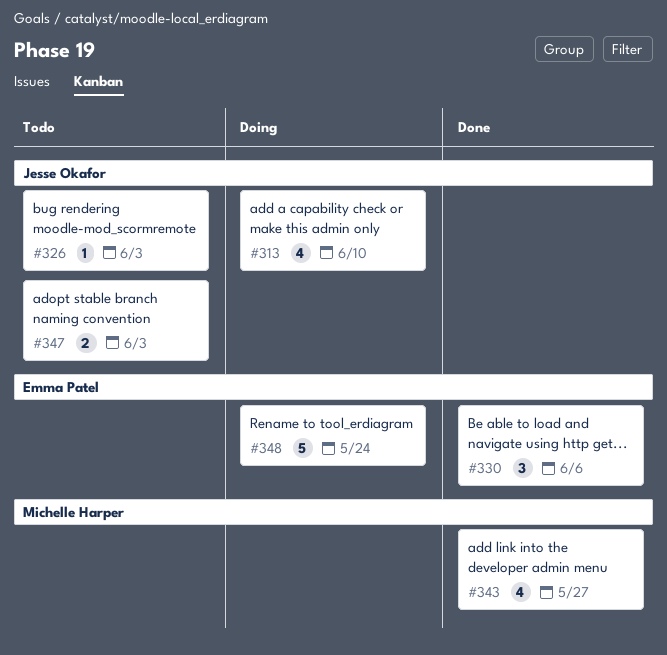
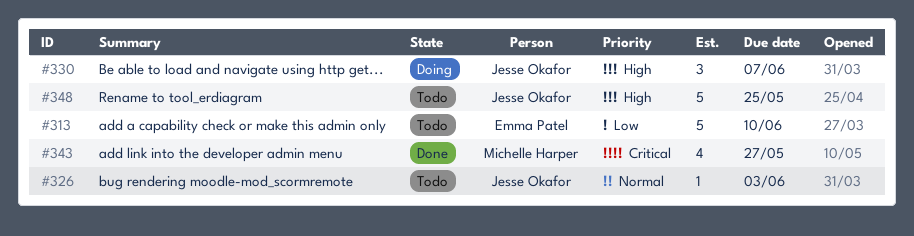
#313, status: Doing -> Todo
#313, owner: Jesse Okafor -> Emma Patel
#313, estimate: 4 -> 5
#330, status: Done -> Doing
#330, owner: Emma Patel -> Jesse Okafor
#330, due: Jun 6 -> Jun 7
#347: present -> none
#348, status: Doing -> Todo
#348, owner: Emma Patel -> Jesse Okafor
#348, due: May 24 -> May 25

